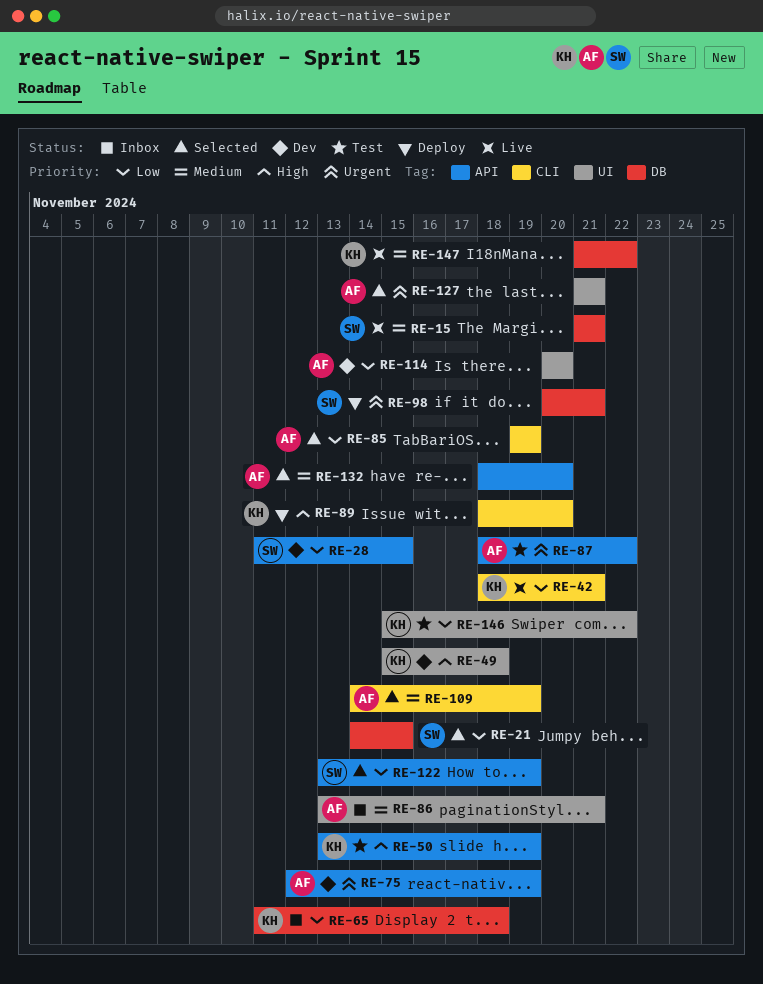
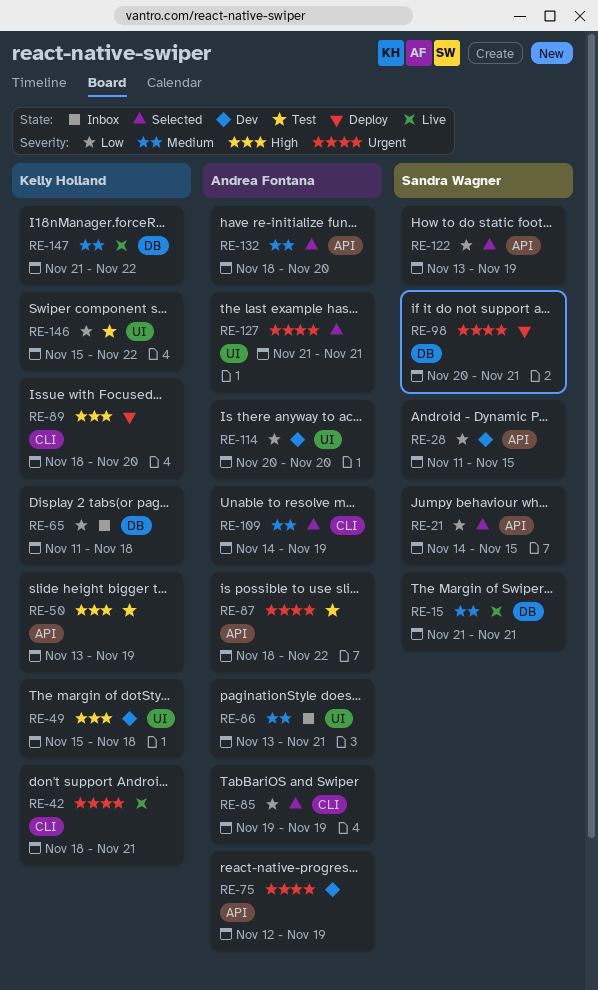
RE-21, label: DB -> API
RE-42, priority: Low -> Urgent

